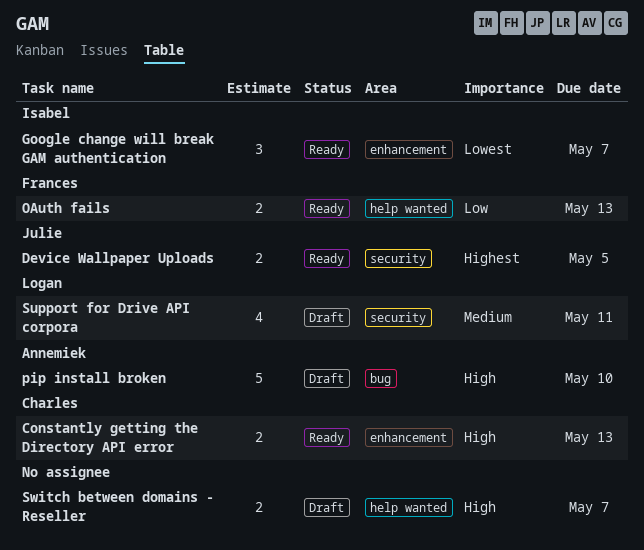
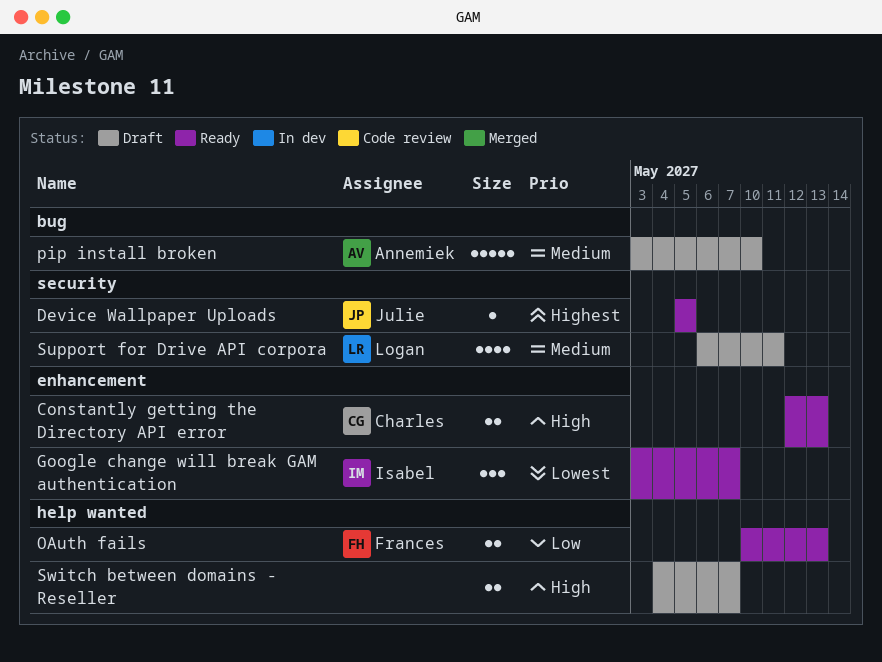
Device Wallpaper Uploads, estimate: 2 -> 1
pip install broken, priority: High -> Medium

